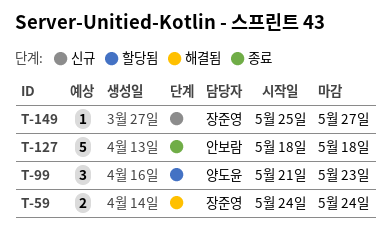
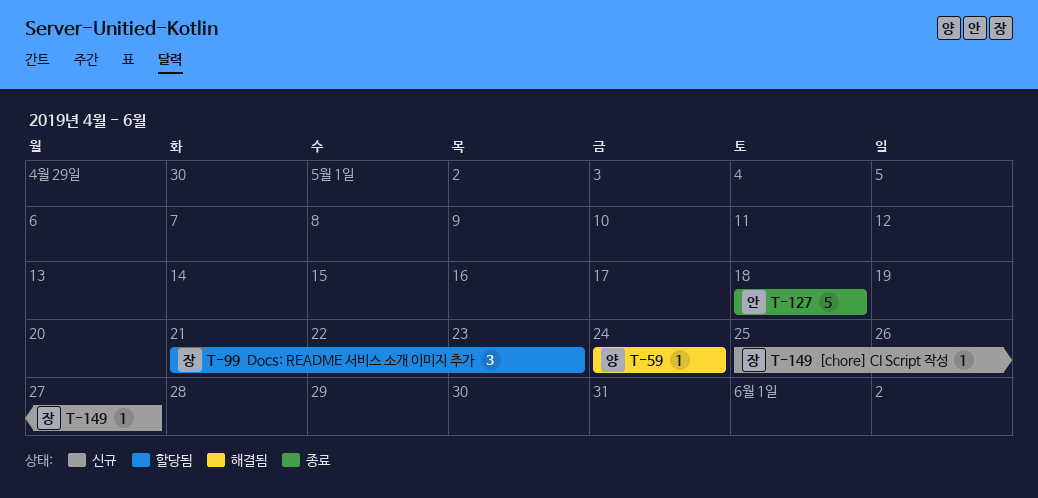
T-59, owner: 장준영 -> 양도윤
T-59, estimate: 2 -> 1
T-99, owner: 양도윤 -> 장준영

